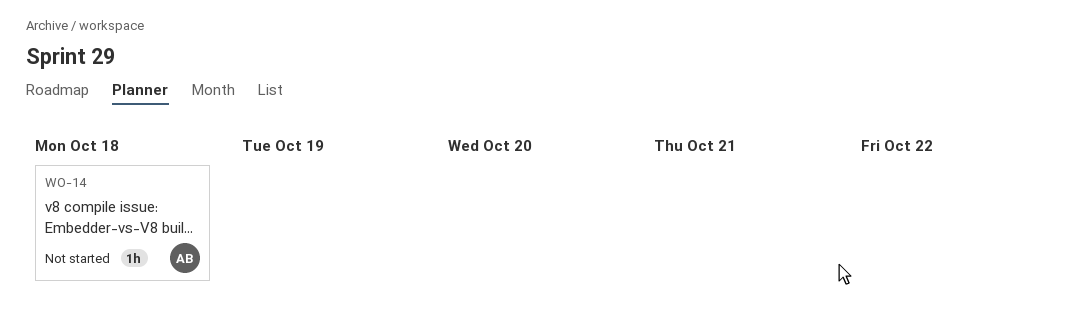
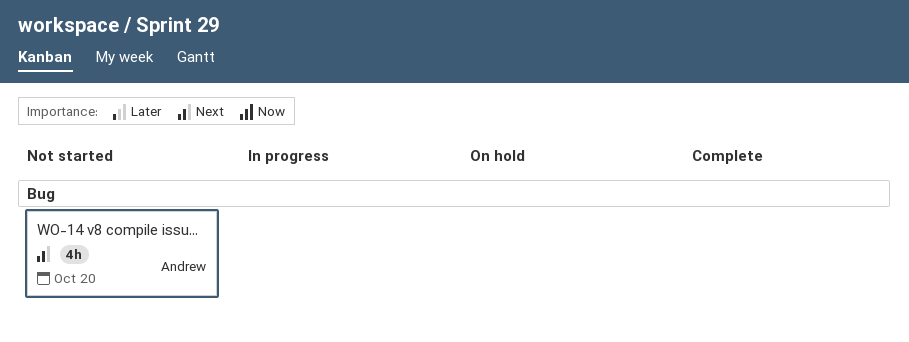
WO-14, estimate: 1h -> 4h
WO-14, due: Oct 18 -> Oct 20

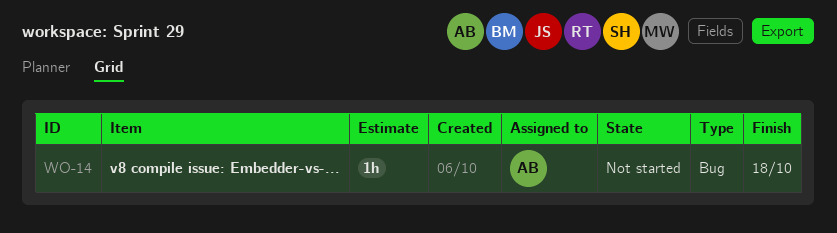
WO-14, estimate: 4h -> 1h
WO-14, due: Oct 20 -> Oct 18

